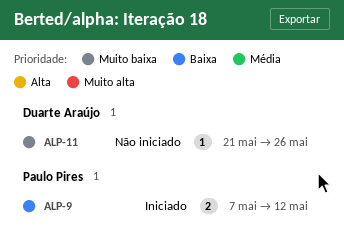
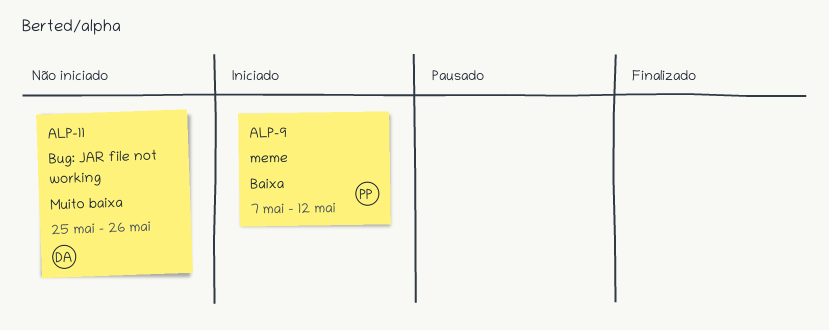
ALP-11, start: May 21 -> May 25

